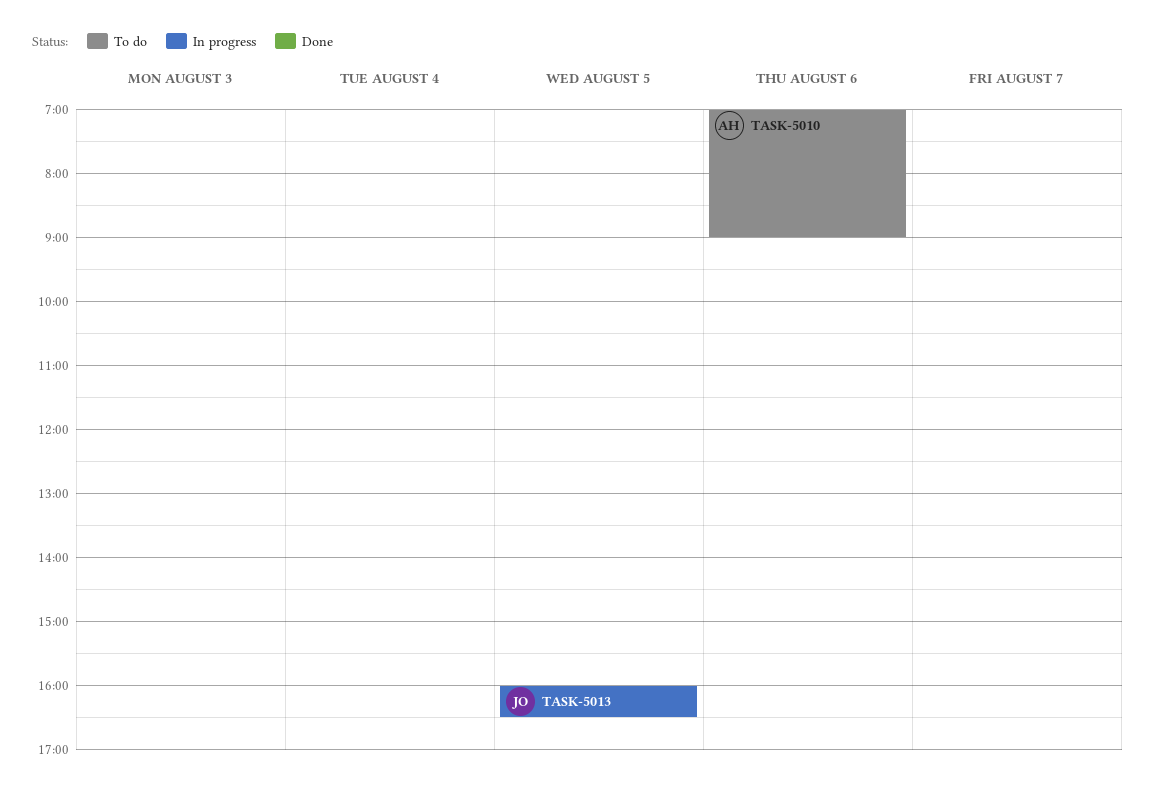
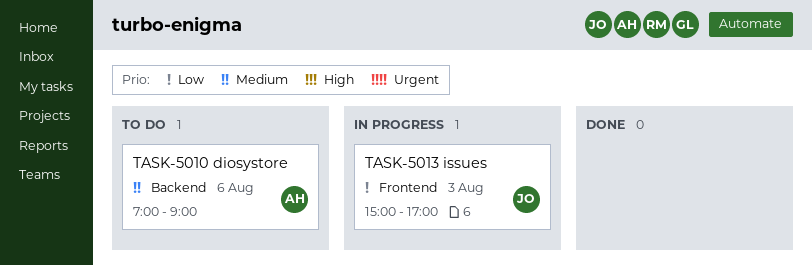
TASK-5013, day: Aug 5 -> Aug 3
TASK-5013, begins: 16:00 -> 15:00
TASK-5013, ends: 16:30 -> 17:00

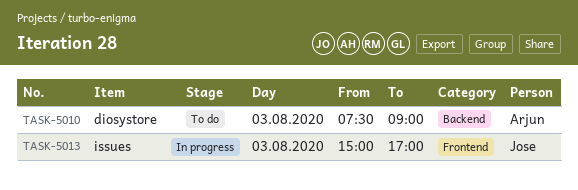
TASK-5010, day: Aug 6 -> Aug 3
TASK-5010, begins: 07:00 -> 07:30

